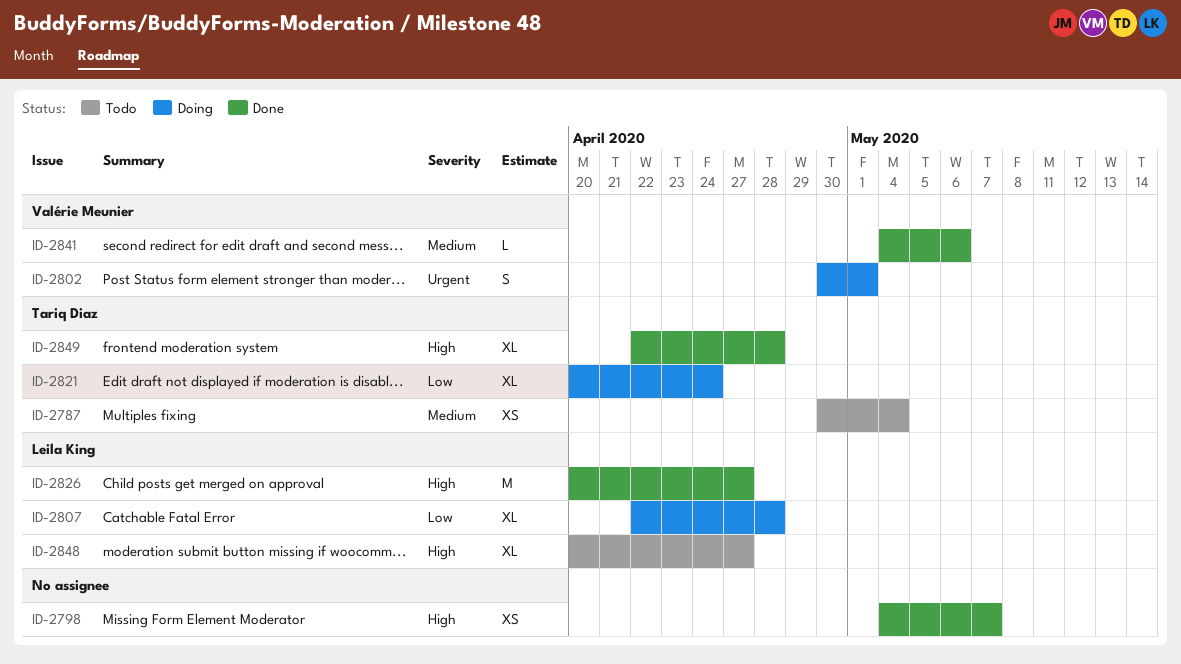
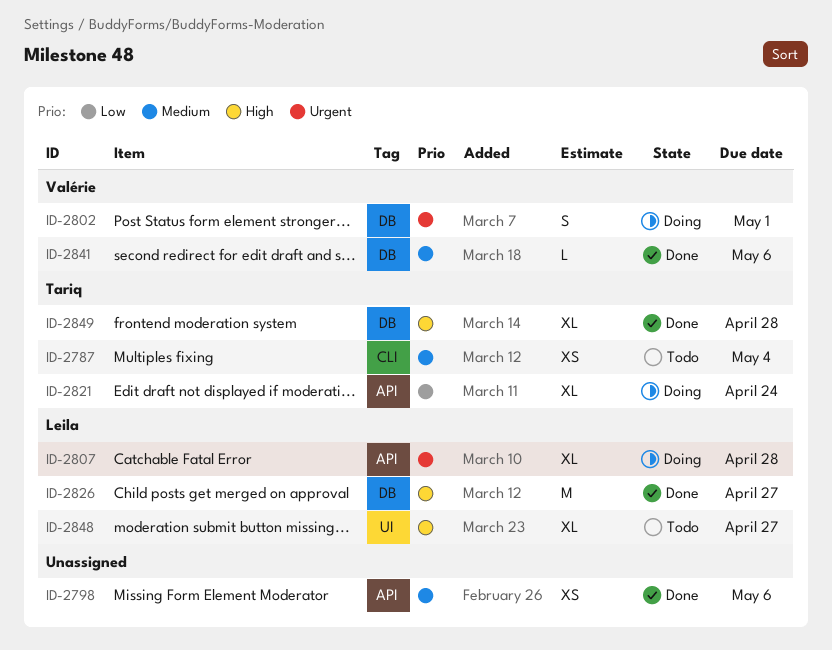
ID-2798, priority: High -> Medium
ID-2798, due: May 7 -> May 6
ID-2807, priority: Low -> Urgent

